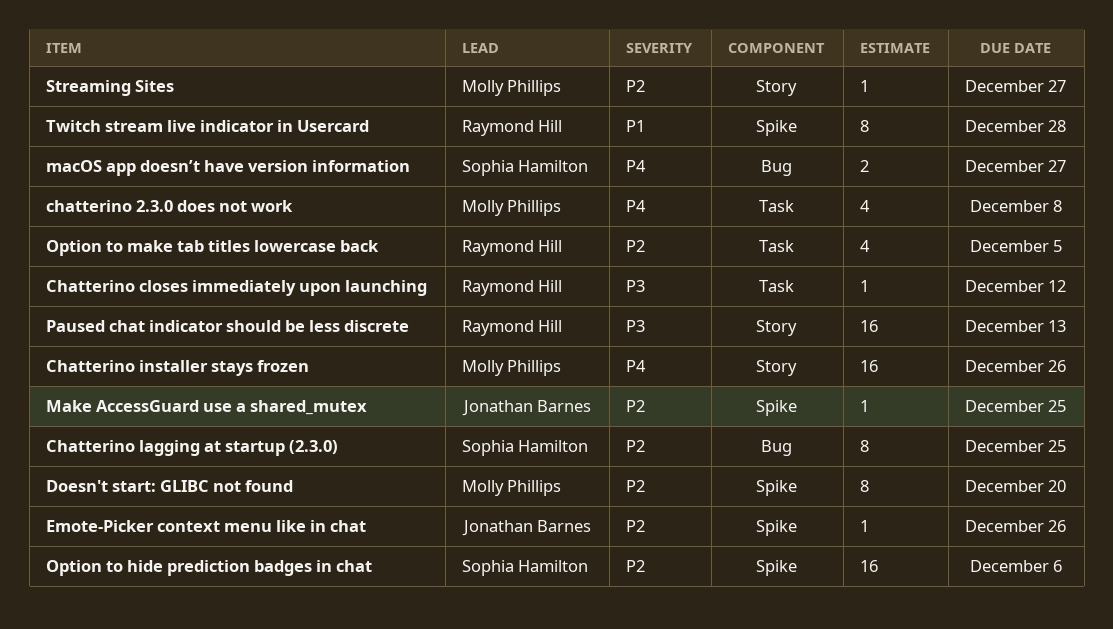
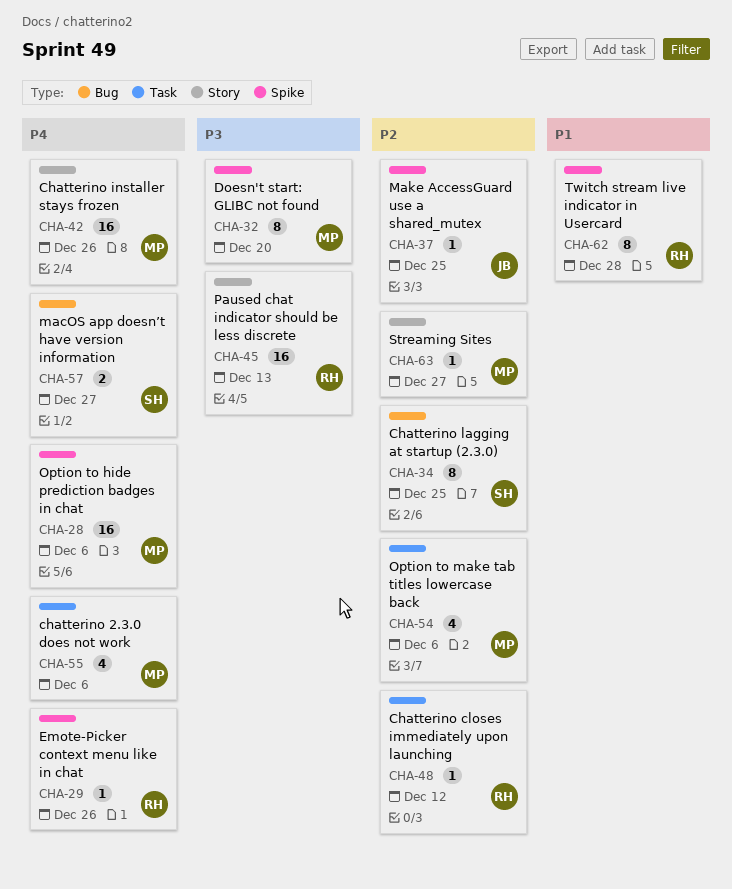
chatterino 2.3.0 does not work, due: Dec 8 -> Dec 6
Chatterino closes immediately upon launching, priority: P3 -> P2
Doesn't start: GLIBC not found, priority: P2 -> P3
Emote-Picker context menu like in chat, owner: Jonathan Barnes -> Raymond Hill
Emote-Picker context menu like in chat, priority: P2 -> P4
Option to hide prediction badges in chat, owner: Sophia Hamilton -> Molly Phillips
Option to hide prediction badges in chat, priority: P2 -> P4
Option to make tab titles lowercase back, owner: Raymond Hill -> Molly Phillips
Option to make tab titles lowercase back, due: Dec 5 -> Dec 6

